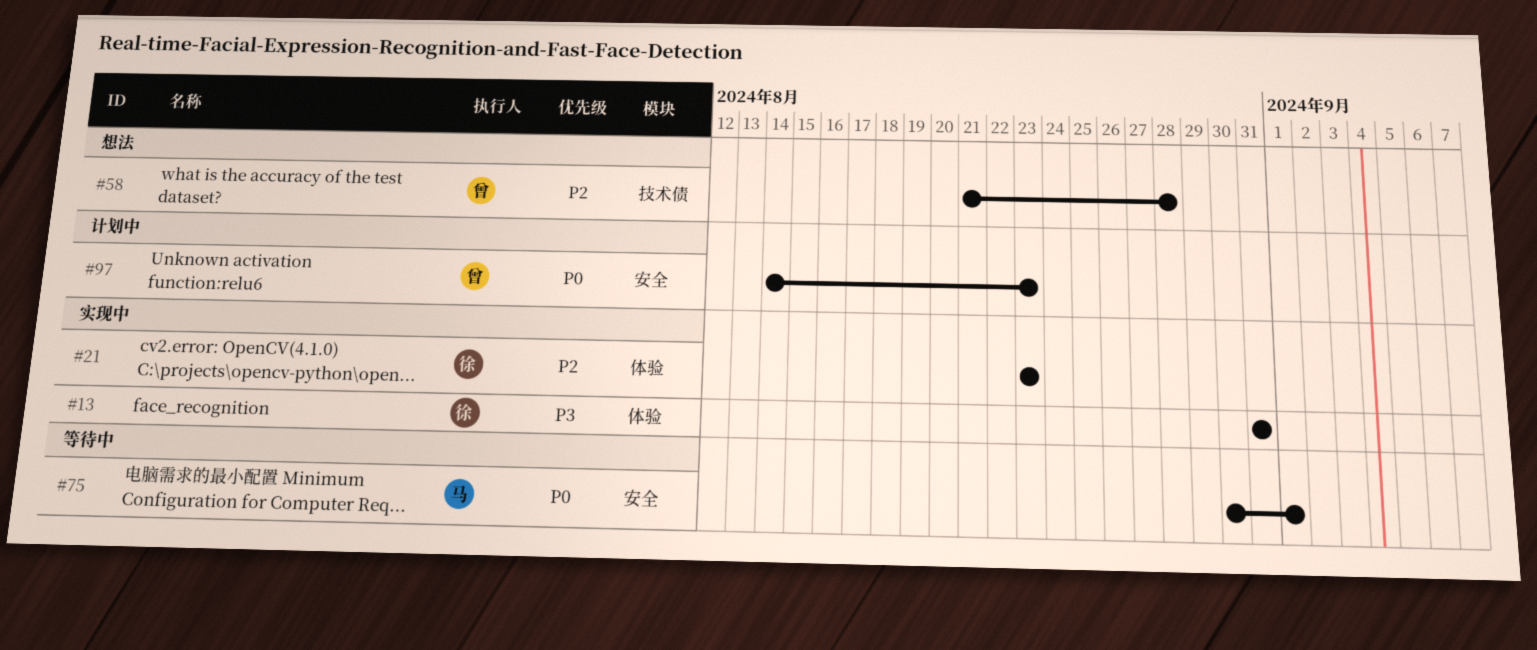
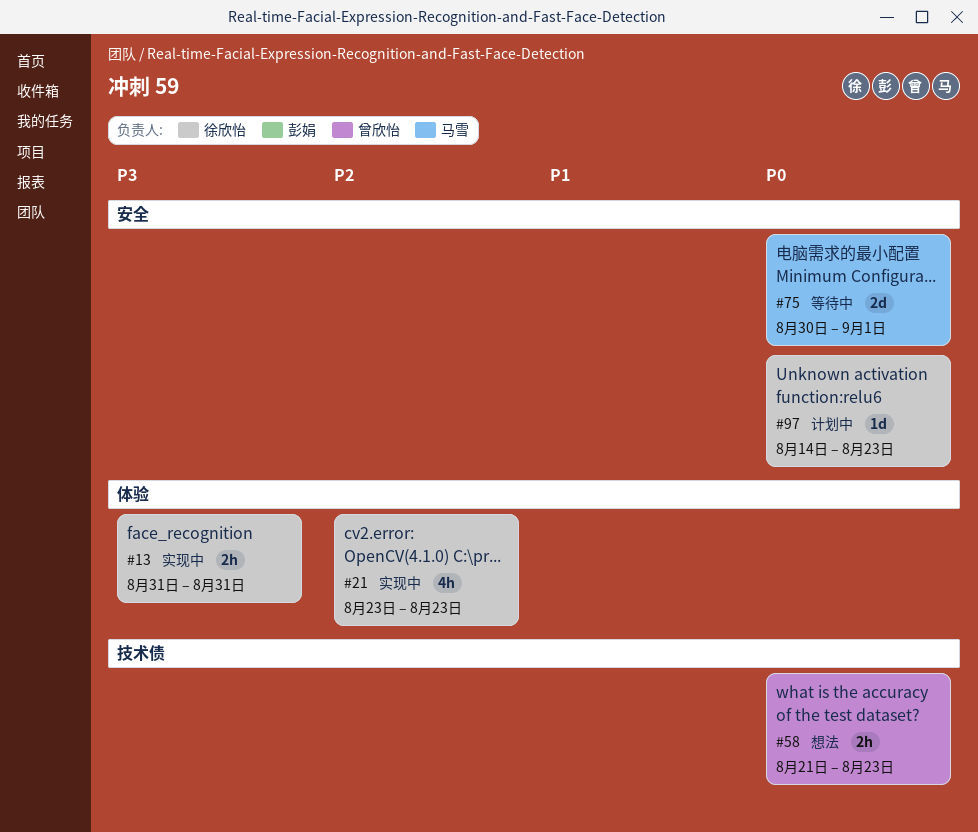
#58, priority: P2 -> P0
#58, due: Aug 28 -> Aug 23
#97, owner: 曾欣怡 -> 徐欣怡

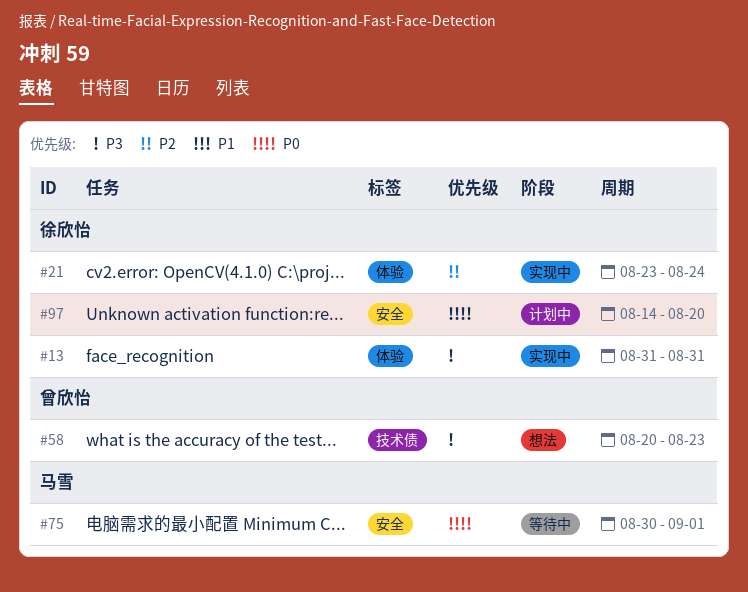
#21, due: Aug 23 -> Aug 24
#58, priority: P0 -> P3
#58, start: Aug 21 -> Aug 20
#97, due: Aug 23 -> Aug 20

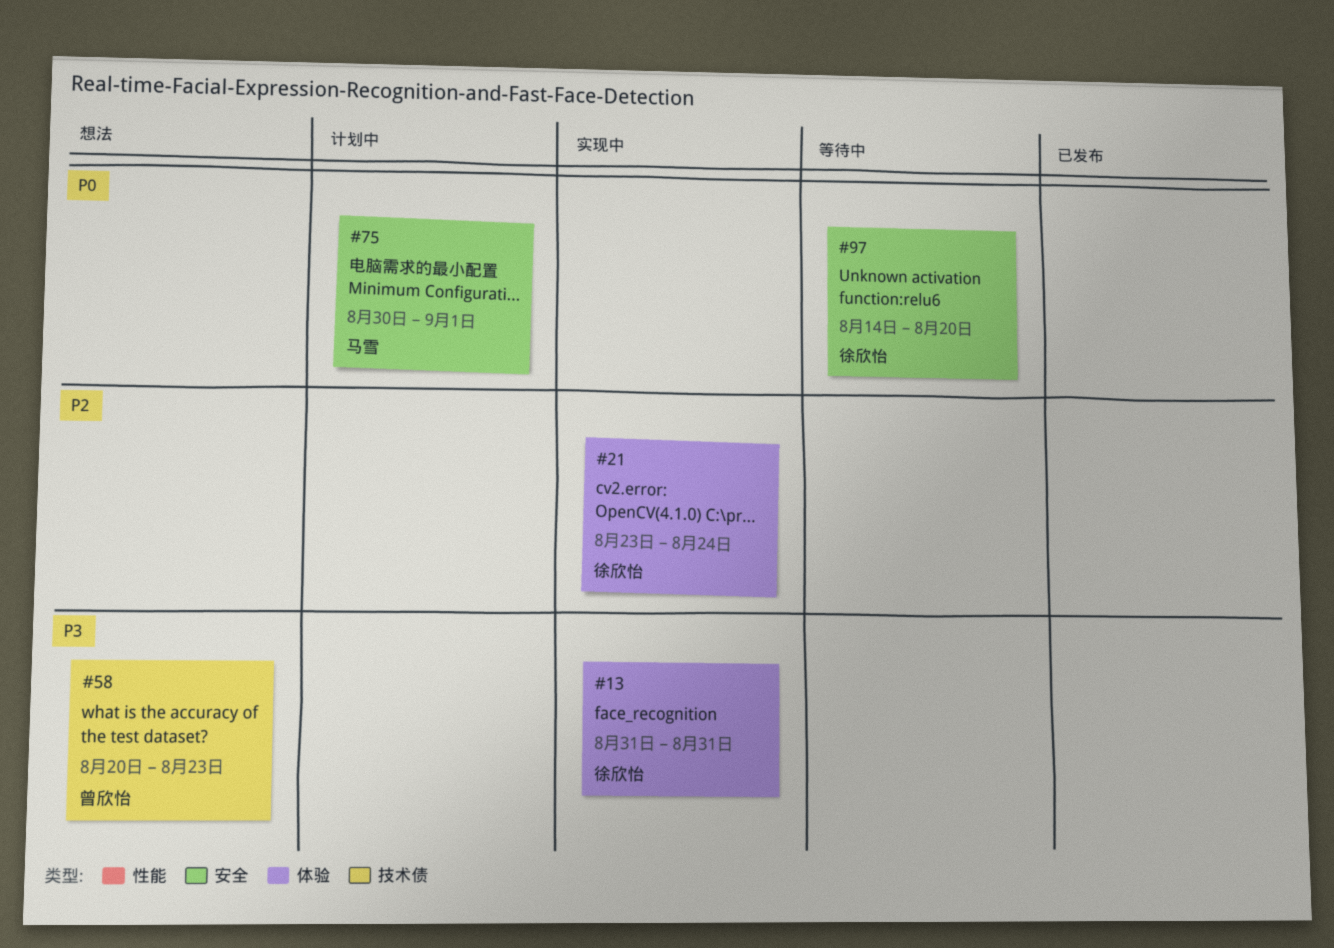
#75, status: 等待中 -> 计划中
#97, status: 计划中 -> 等待中

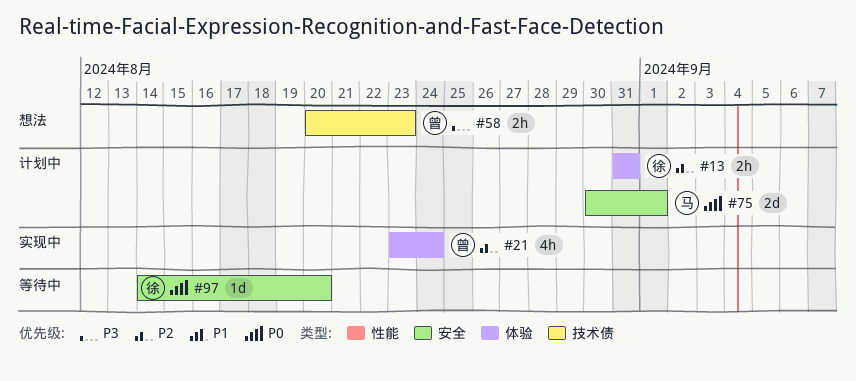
#13, status: 实现中 -> 计划中
#13, priority: P3 -> P2
#21, owner: 徐欣怡 -> 曾欣怡

